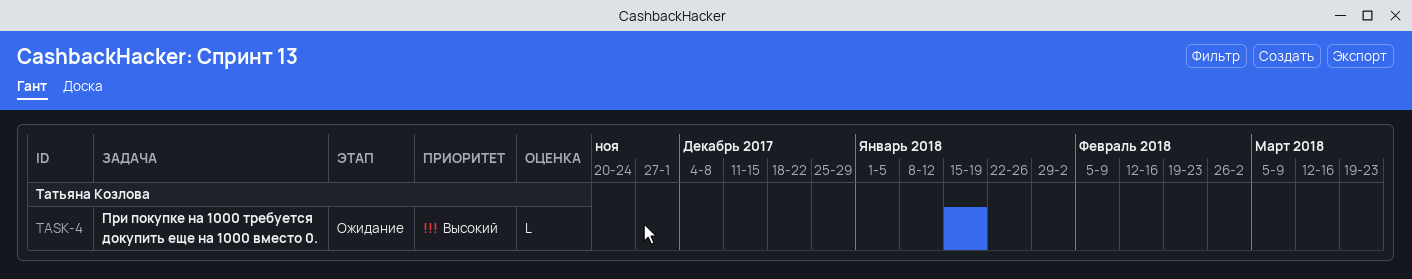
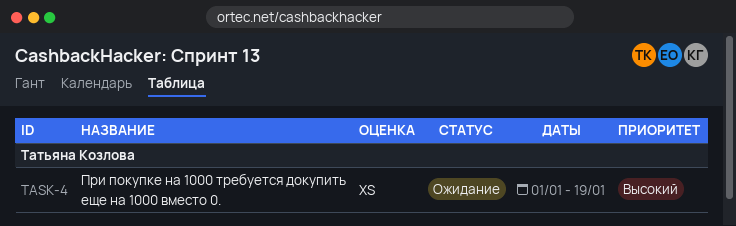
TASK-4, estimate: L -> XS
TASK-4, start: Jan 15 -> Jan 1

